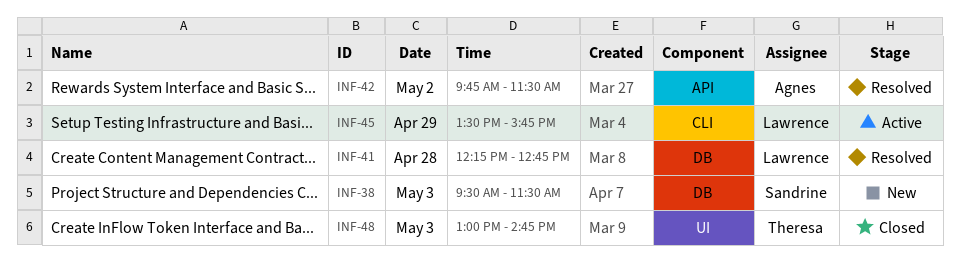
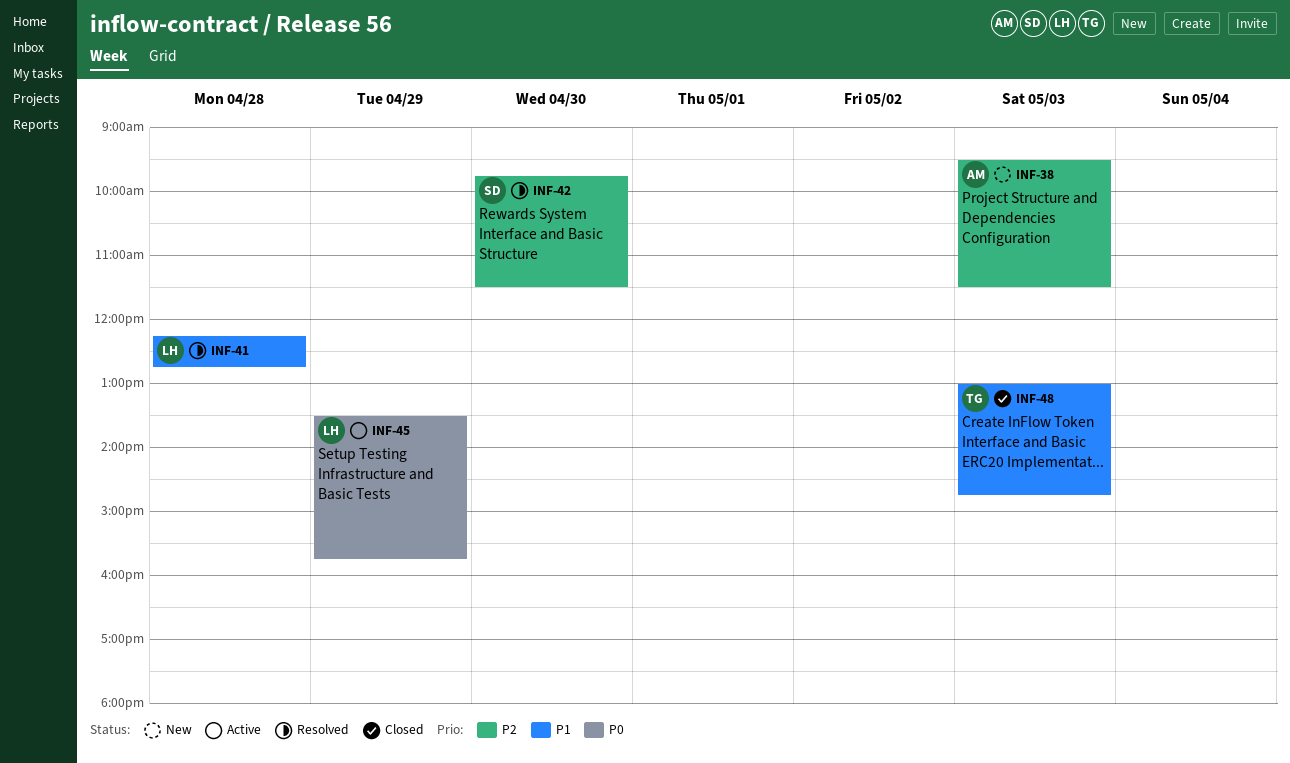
INF-38, owner: Sandrine -> Agnes
INF-42, owner: Agnes -> Sandrine
INF-42, day: May 2 -> Apr 30

